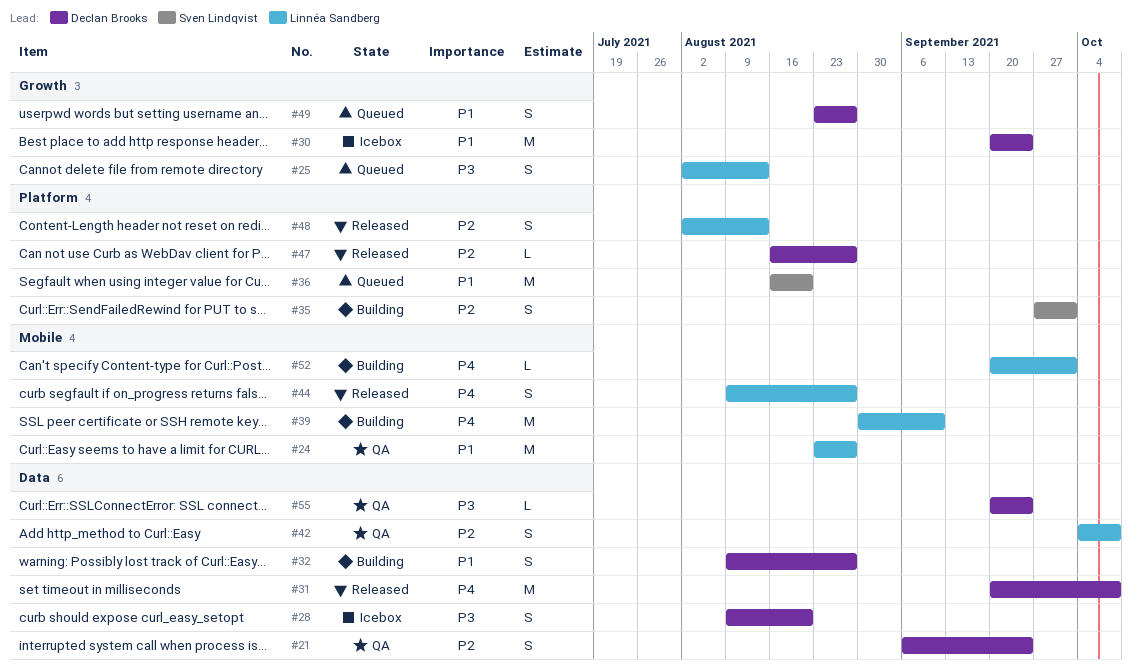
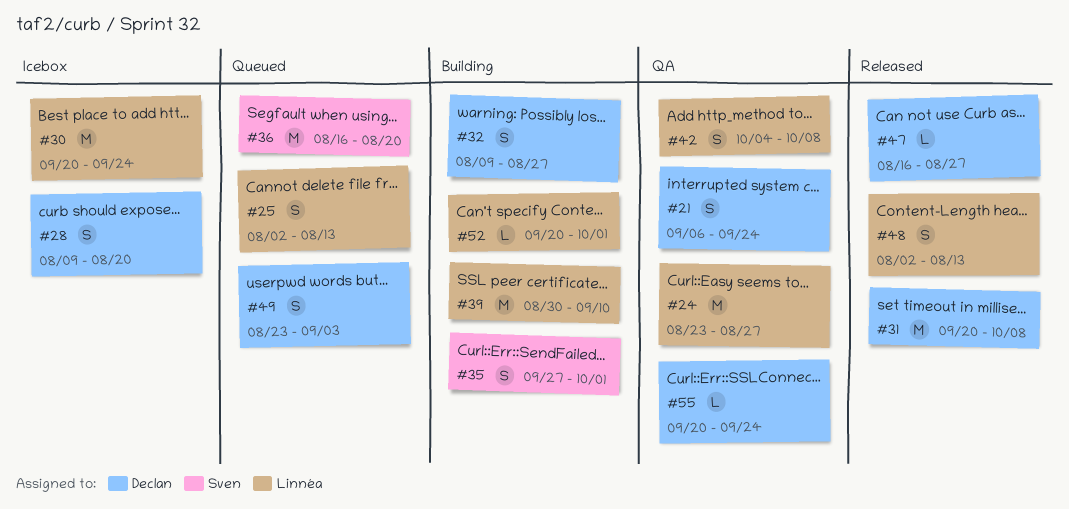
#30, owner: Declan Brooks -> Linnéa Sandberg
#44: present -> none
#49, due: Aug 27 -> Sep 3

